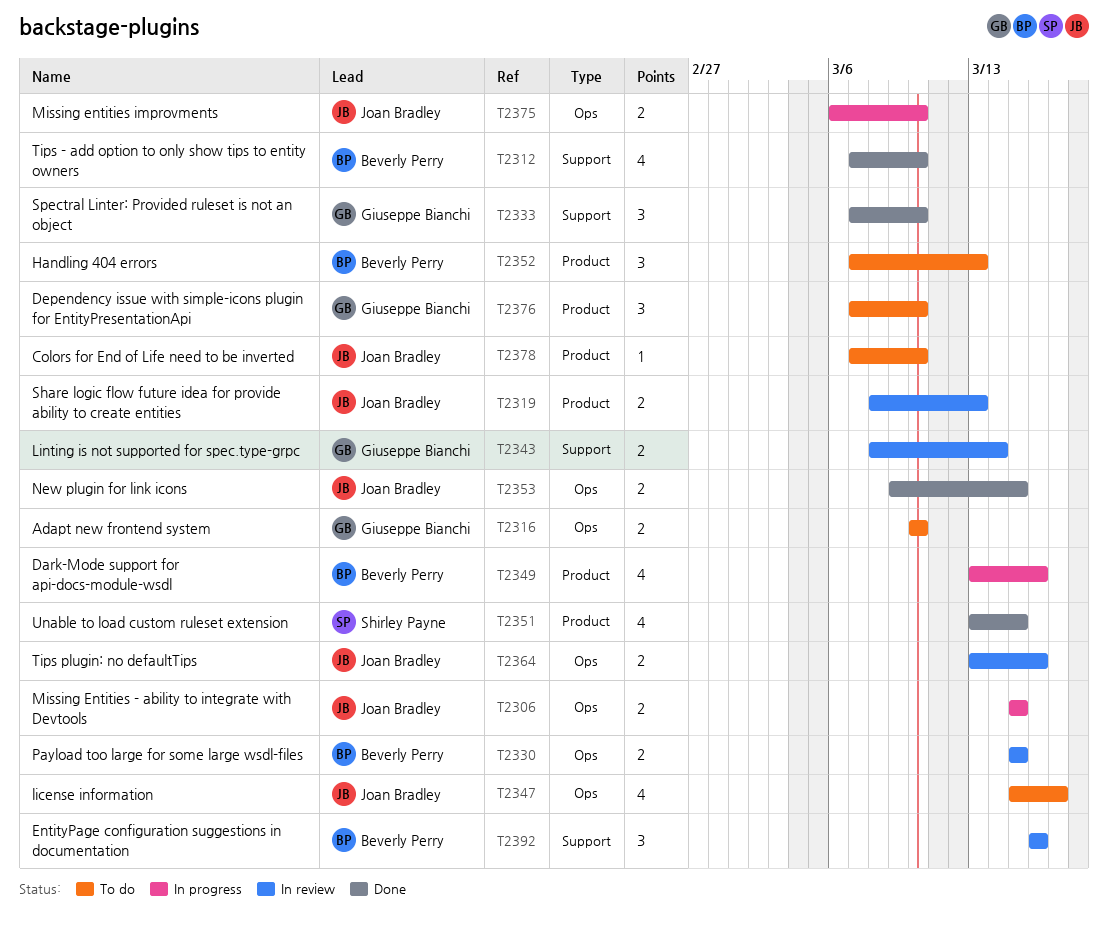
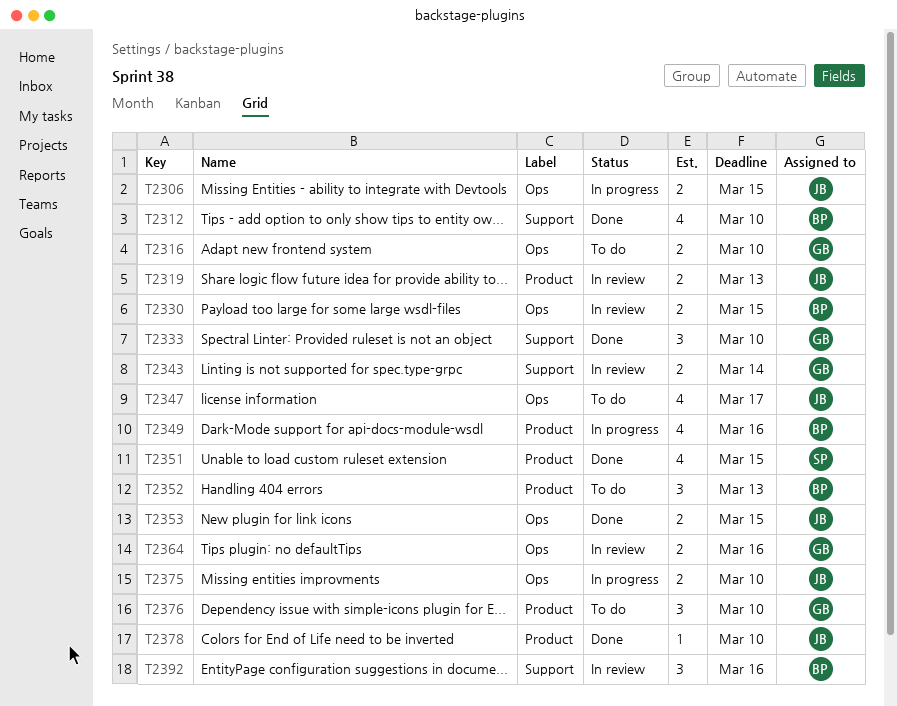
T2364, owner: Joan Bradley -> Giuseppe Bianchi
T2378, status: To do -> Done

